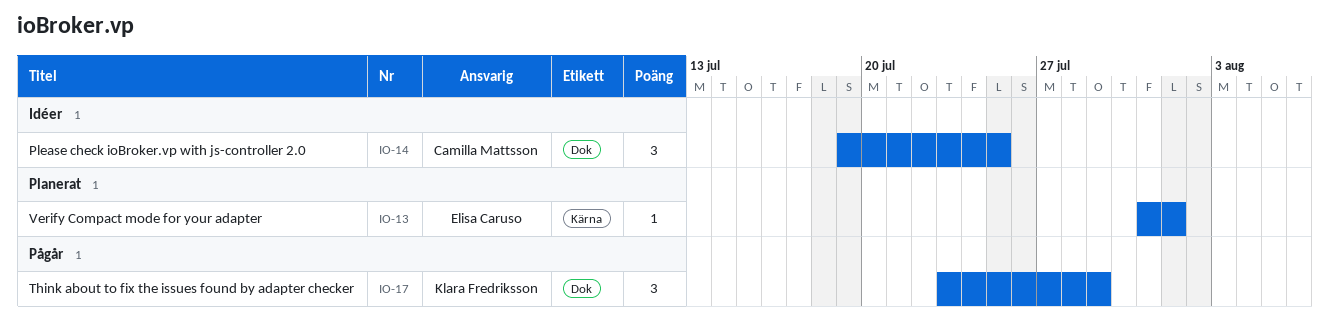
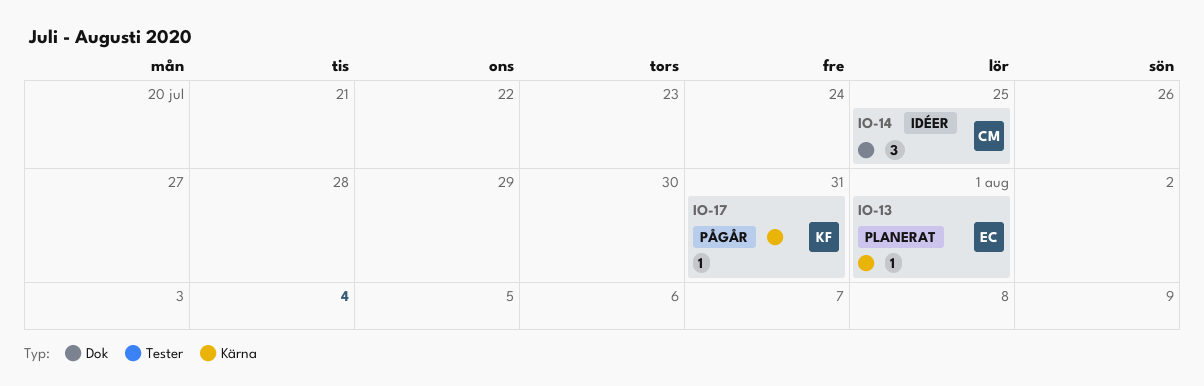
IO-17, label: Dok -> Kärna
IO-17, estimate: 3 -> 1
IO-17, due: Jul 29 -> Jul 31

